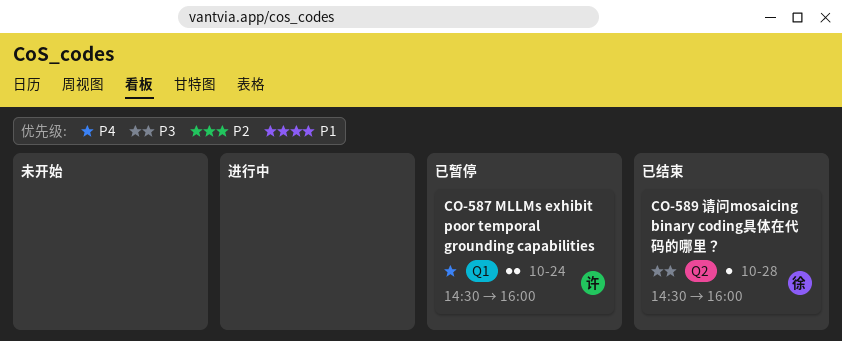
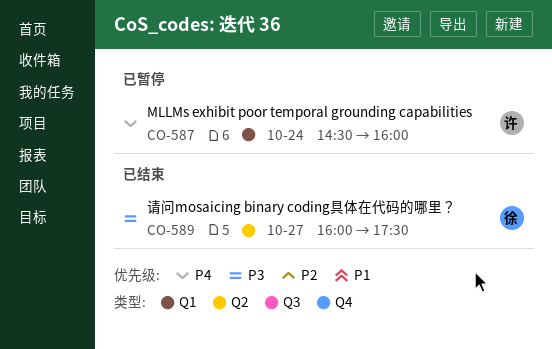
CO-589, day: Oct 28 -> Oct 27
CO-589, begins: 14:30 -> 16:00
CO-589, ends: 16:00 -> 17:30

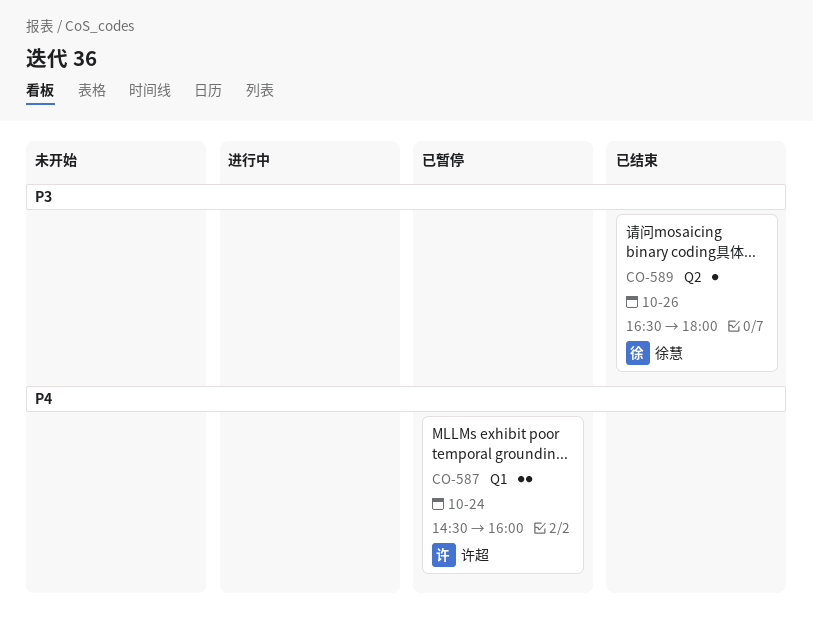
CO-589, day: Oct 27 -> Oct 26
CO-589, begins: 16:00 -> 16:30
CO-589, ends: 17:30 -> 18:00

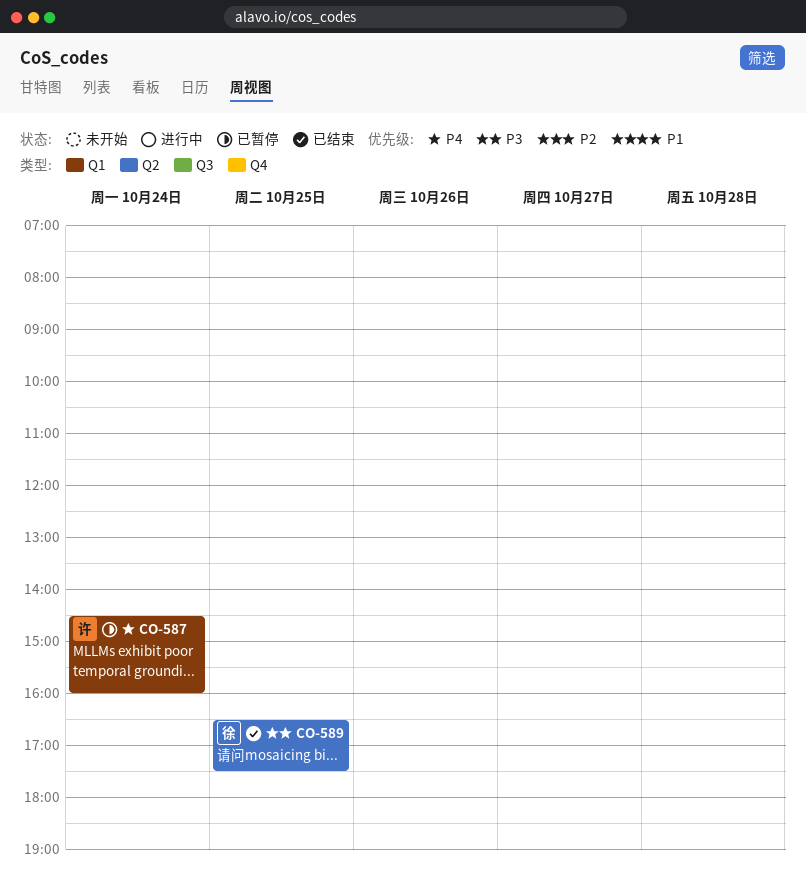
CO-589, day: Oct 26 -> Oct 25
CO-589, ends: 18:00 -> 17:30

